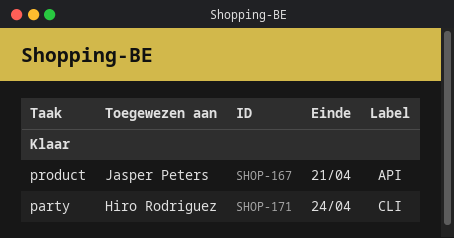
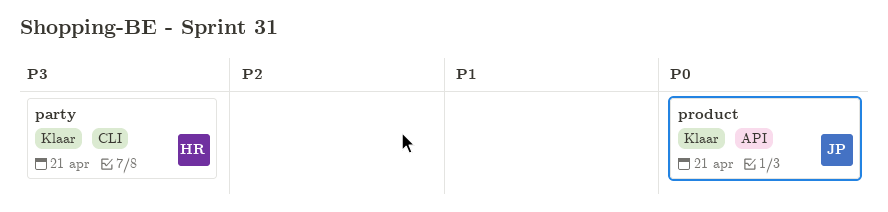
party, due: Apr 24 -> Apr 21

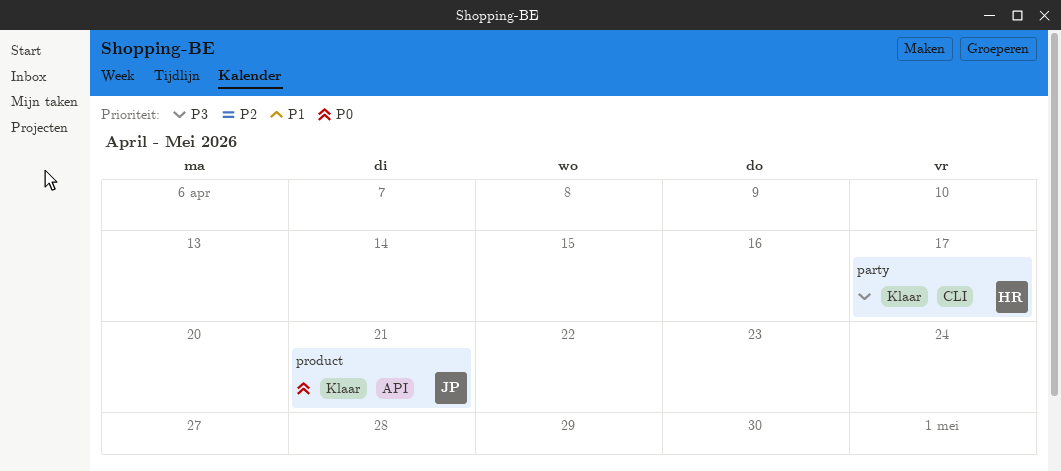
party, due: Apr 21 -> Apr 17

